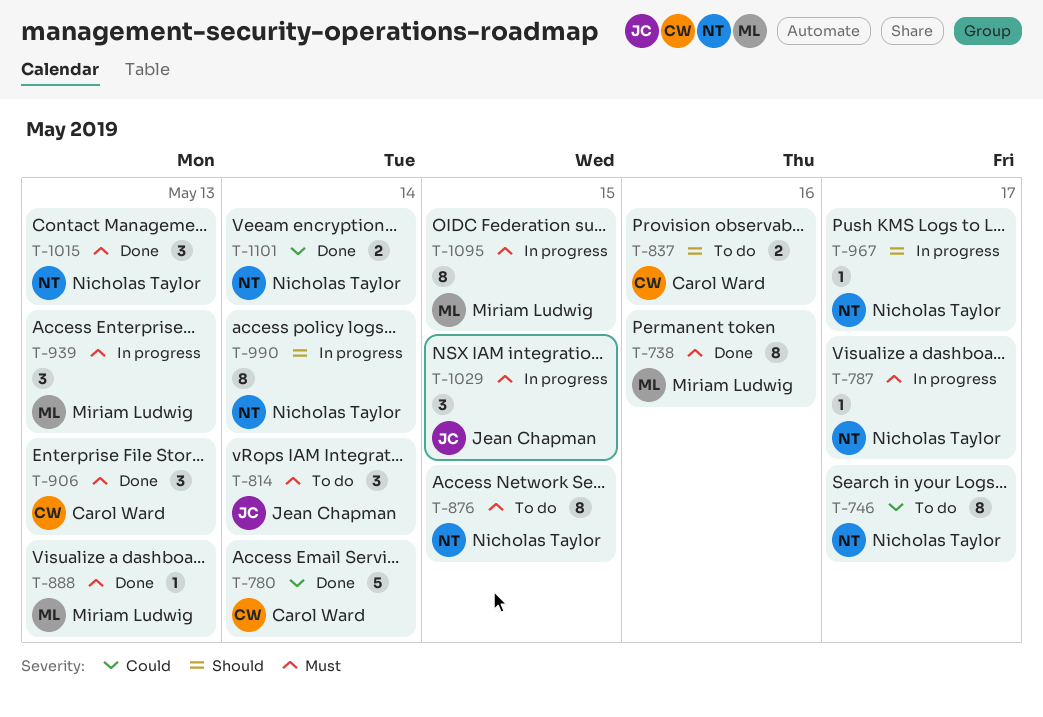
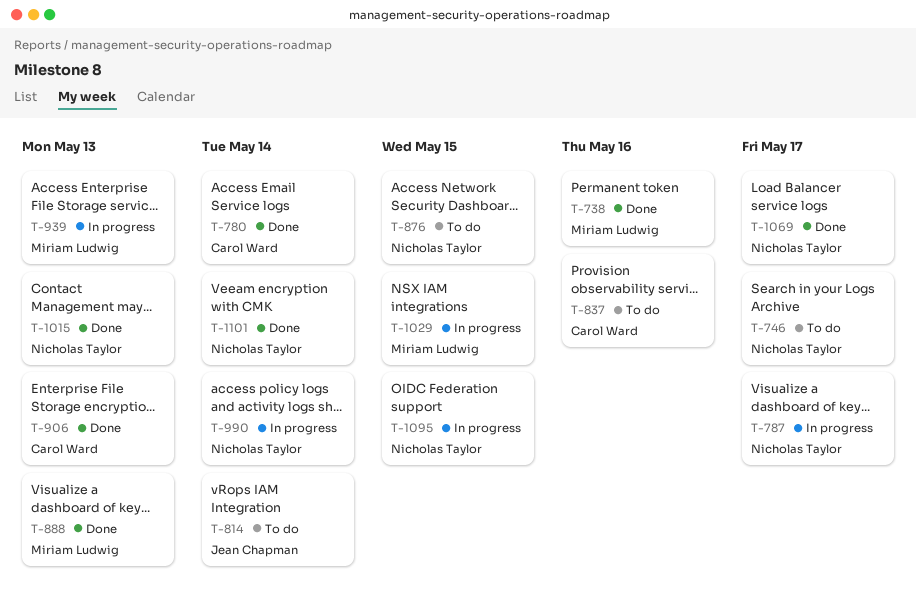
T-967: present -> none
T-1029, owner: Jean Chapman -> Miriam Ludwig
T-1069: none -> present
T-1095, owner: Miriam Ludwig -> Nicholas Taylor

